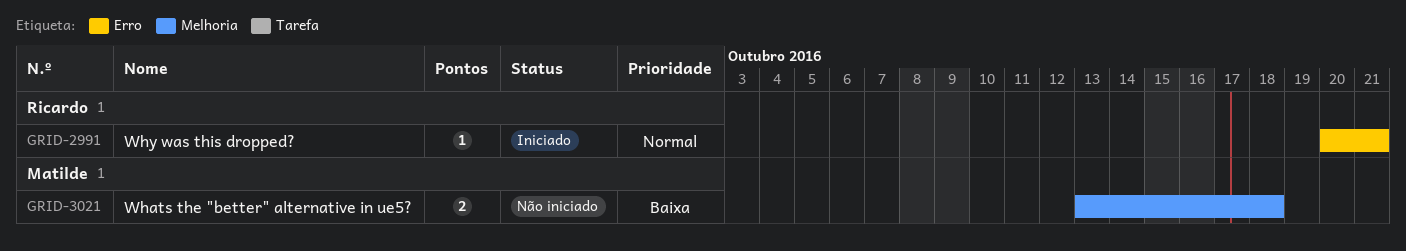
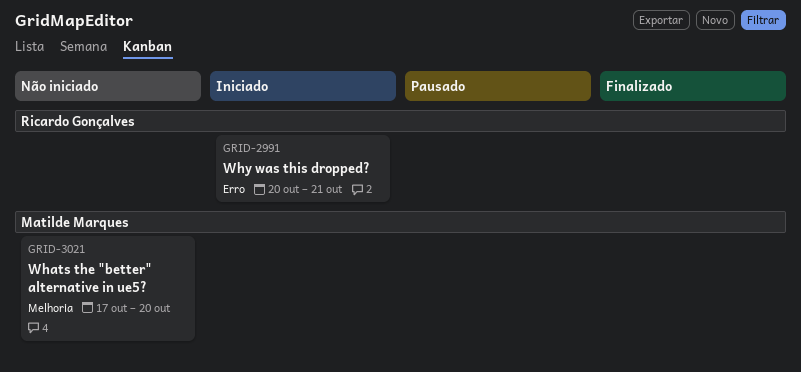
GRID-3021, start: Oct 13 -> Oct 17
GRID-3021, due: Oct 18 -> Oct 20

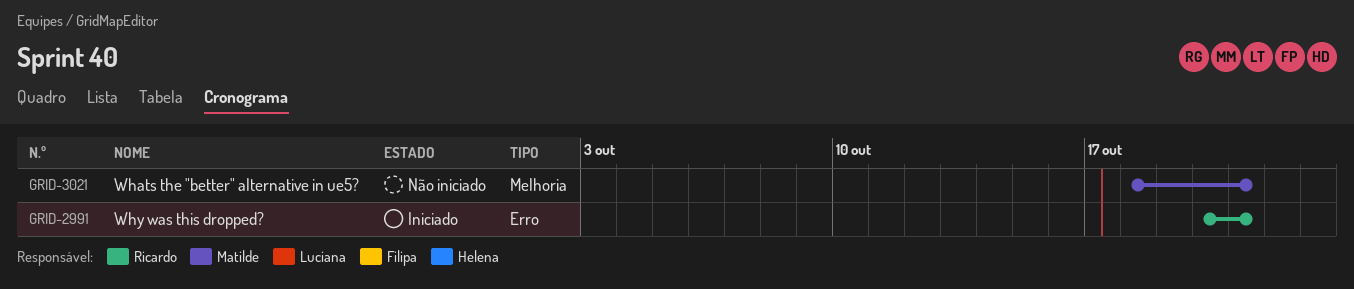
GRID-3021, start: Oct 17 -> Oct 18
GRID-3021, due: Oct 20 -> Oct 21

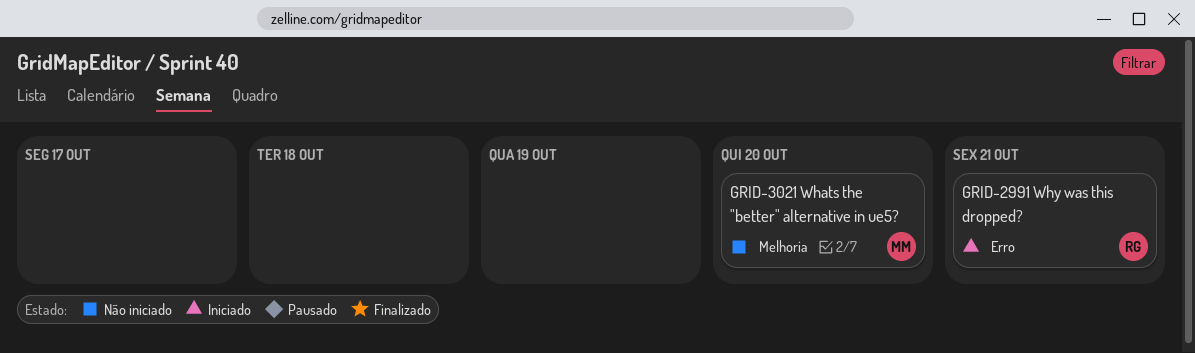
GRID-3021, due: Oct 21 -> Oct 20

